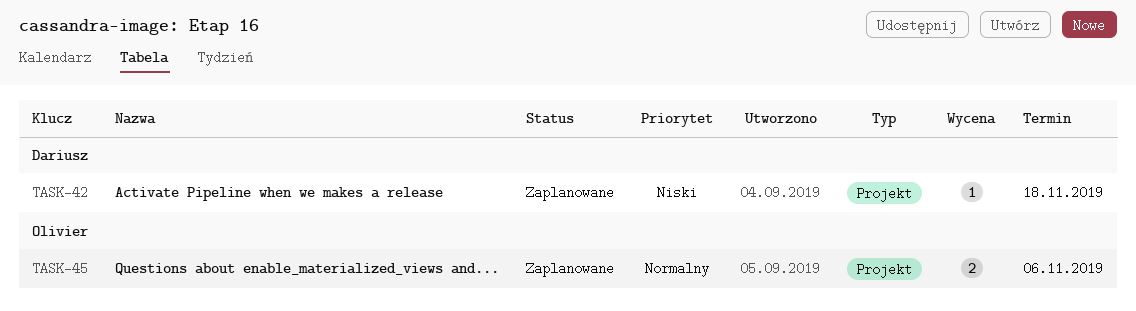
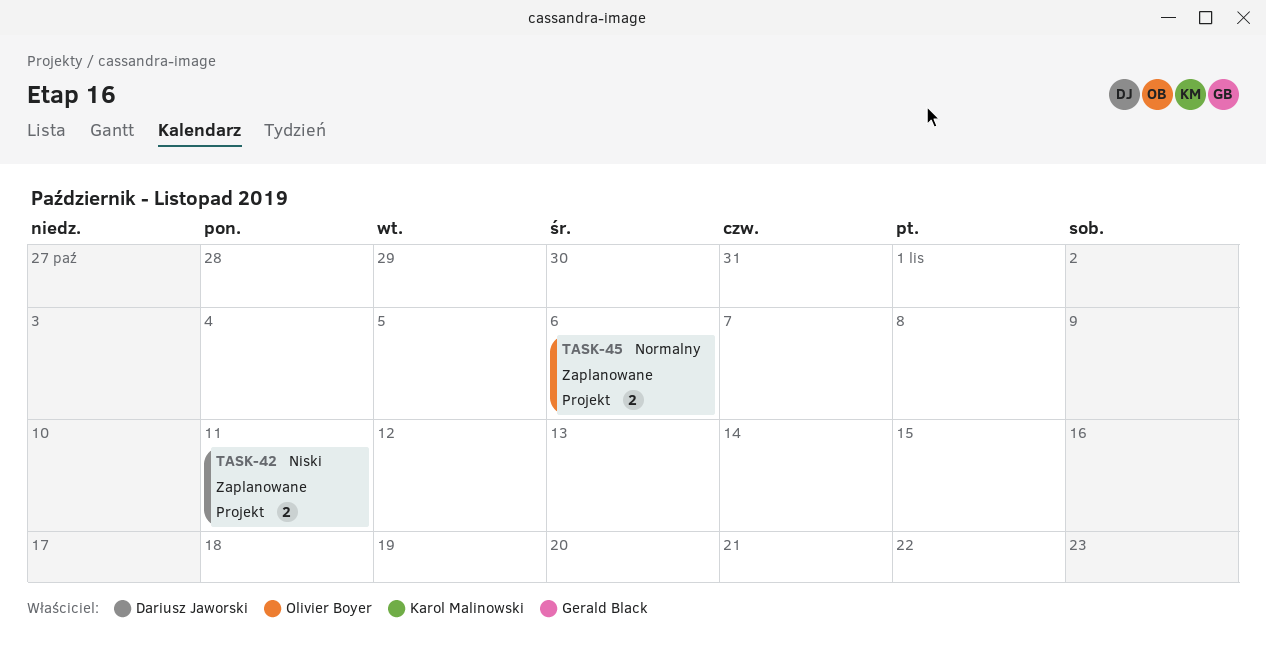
TASK-42, estimate: 1 -> 2
TASK-42, due: Nov 18 -> Nov 11

